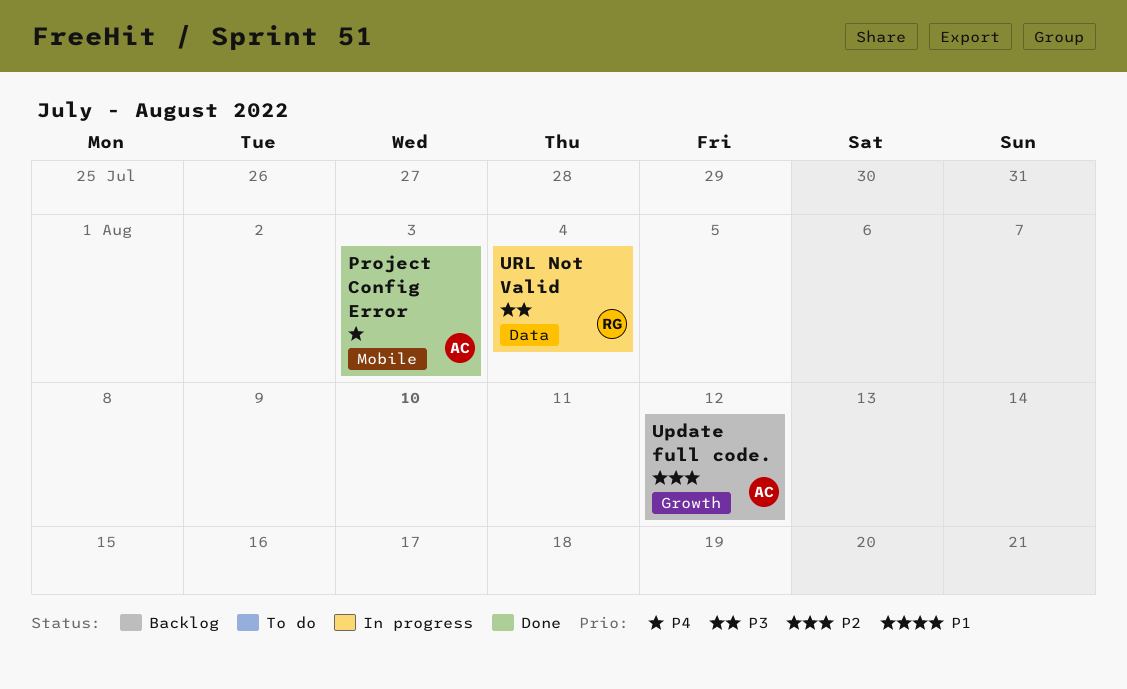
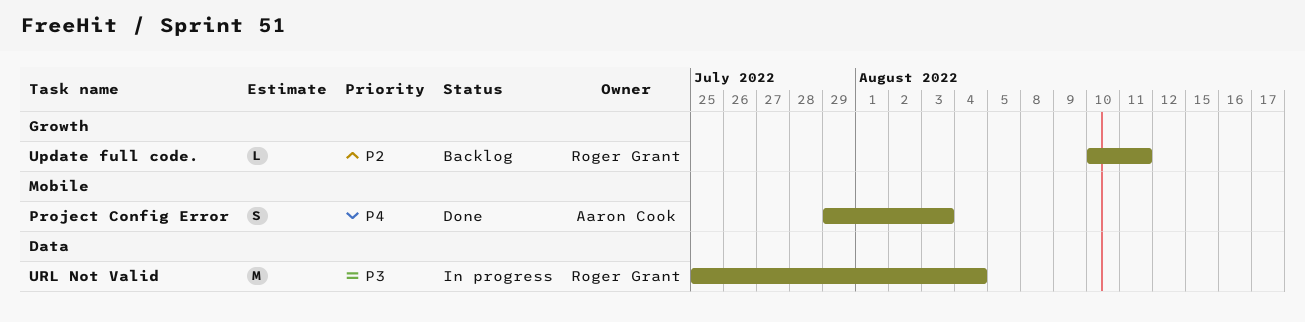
Update full code., owner: Aaron Cook -> Roger Grant
Update full code., due: Aug 12 -> Aug 11

